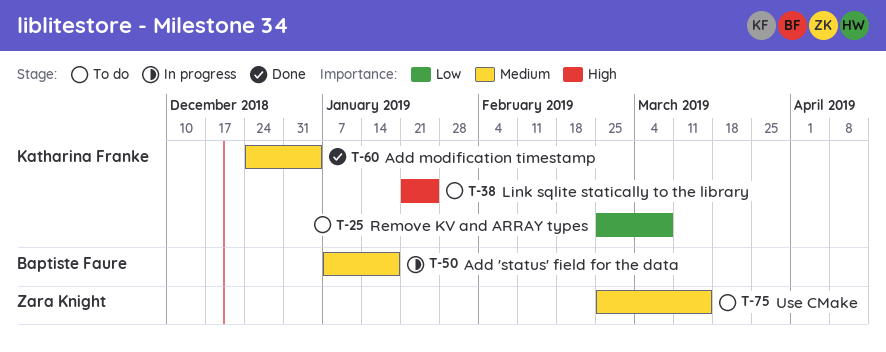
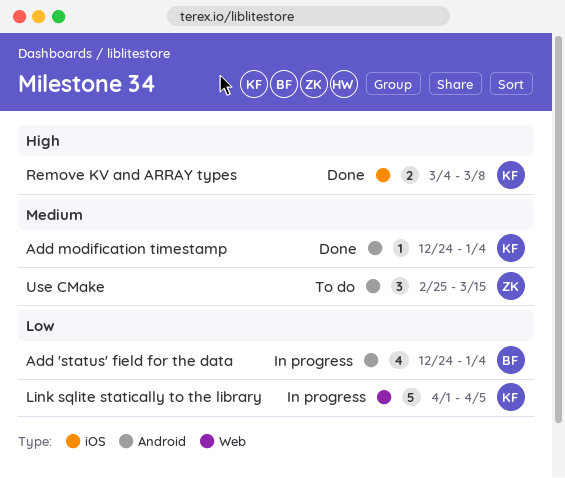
Add 'status' field for the data, priority: Medium -> Low
Add 'status' field for the data, start: Jan 7 -> Dec 24
Add 'status' field for the data, due: Jan 18 -> Jan 4
Link sqlite statically to the library, status: To do -> In progress
Link sqlite statically to the library, priority: High -> Low
Link sqlite statically to the library, start: Jan 21 -> Apr 1
Link sqlite statically to the library, due: Jan 25 -> Apr 5
Remove KV and ARRAY types, status: To do -> Done
Remove KV and ARRAY types, priority: Low -> High
Remove KV and ARRAY types, start: Feb 25 -> Mar 4

